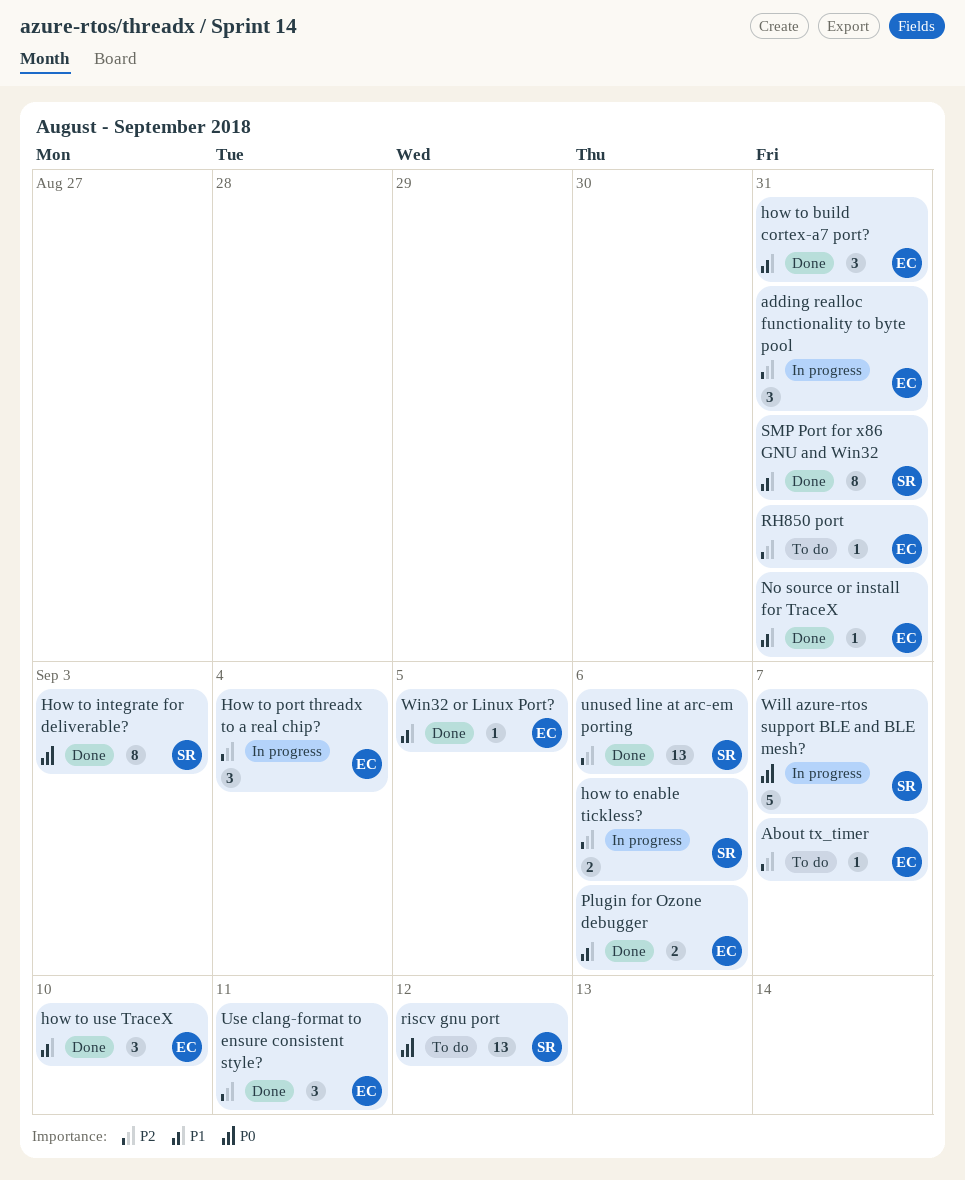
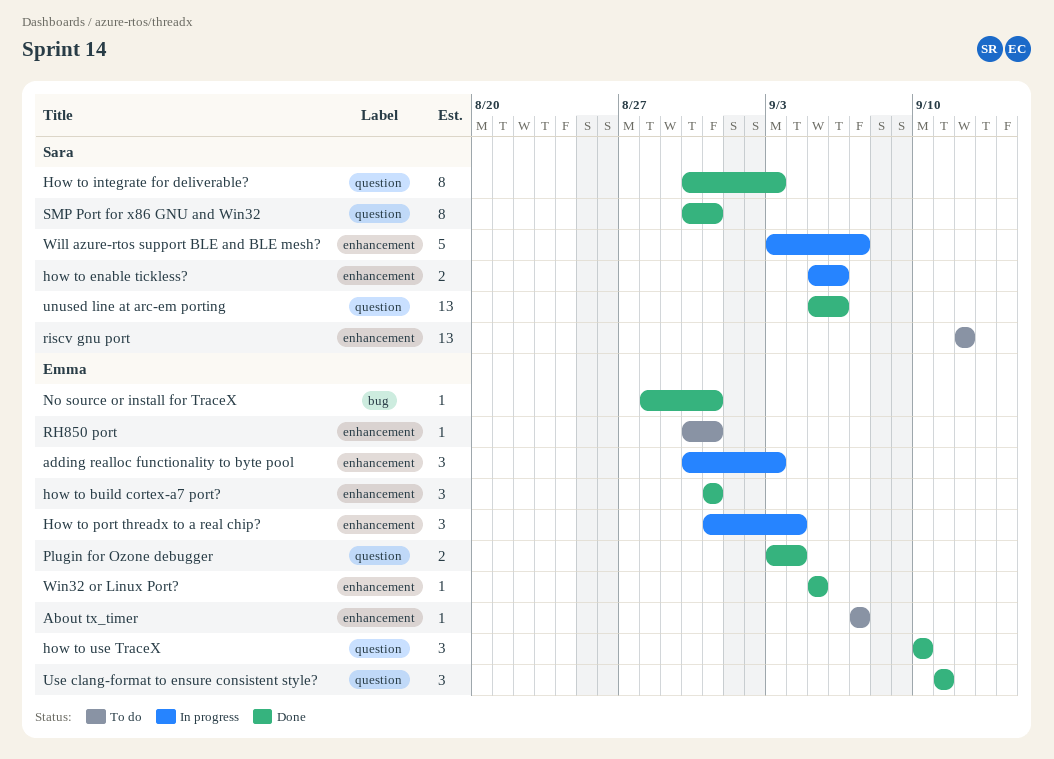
adding realloc functionality to byte pool, due: Aug 31 -> Sep 3
Plugin for Ozone debugger, due: Sep 6 -> Sep 4

